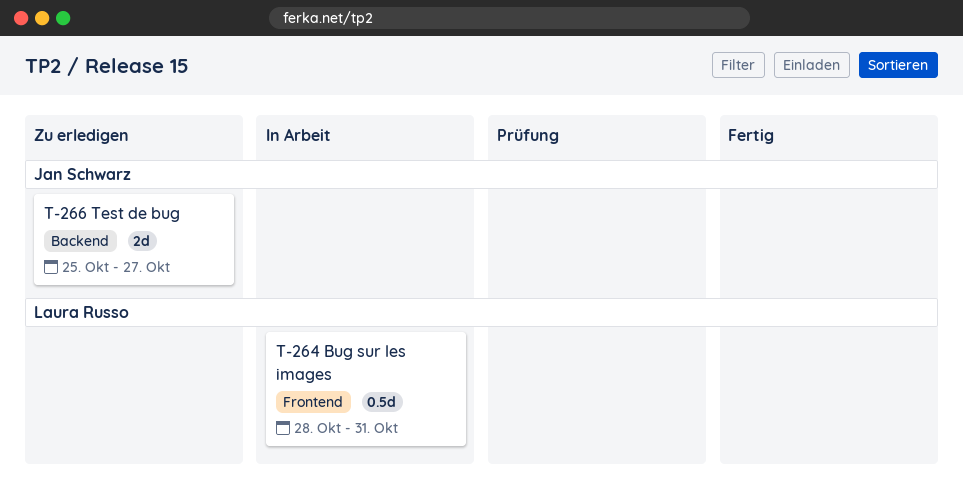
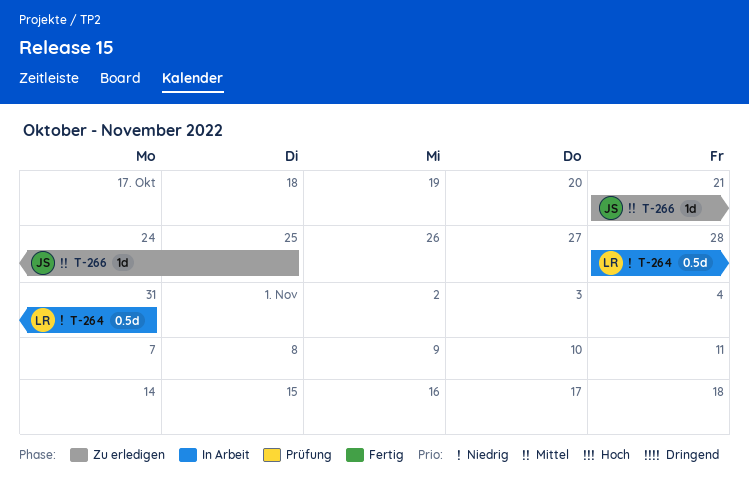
T-266, estimate: 2d -> 1d
T-266, start: Oct 25 -> Oct 21
T-266, due: Oct 27 -> Oct 25

